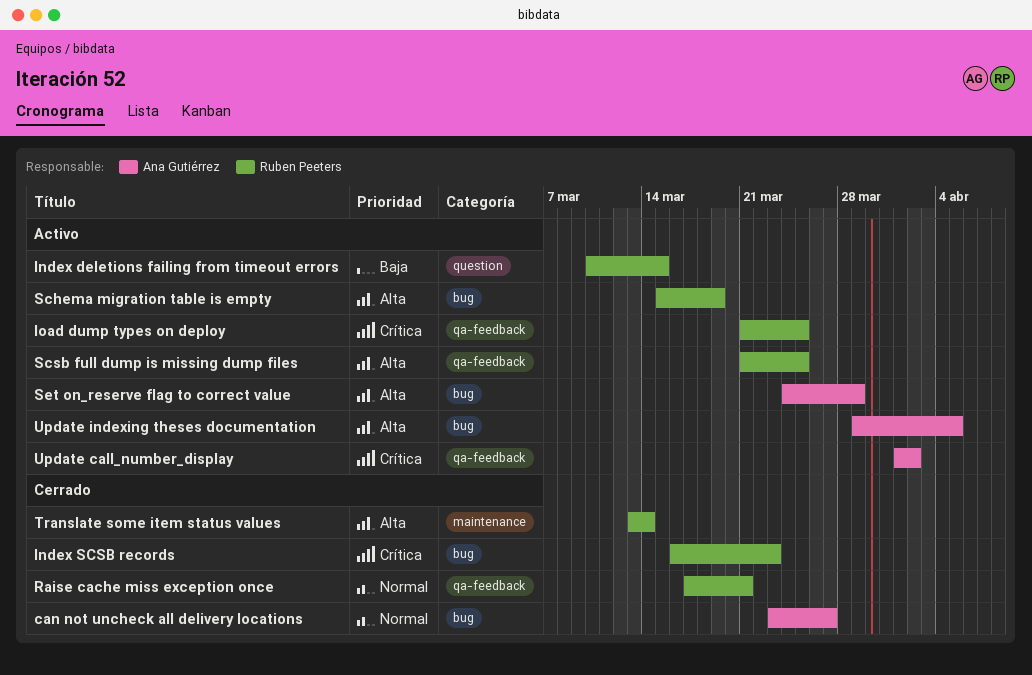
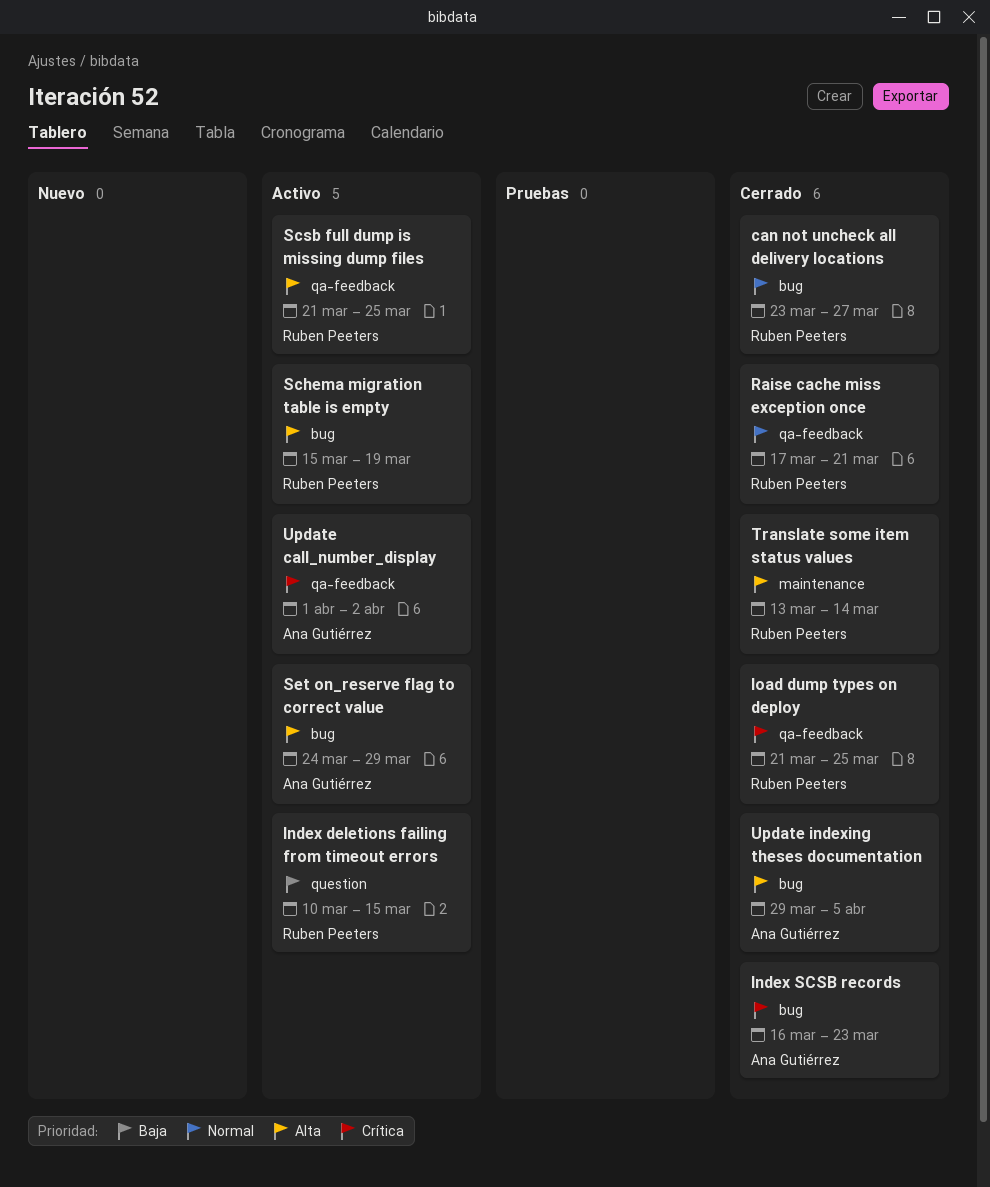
can not uncheck all delivery locations, owner: Ana Gutiérrez -> Ruben Peeters
Index SCSB records, owner: Ruben Peeters -> Ana Gutiérrez
load dump types on deploy, status: Activo -> Cerrado
Update indexing theses documentation, status: Activo -> Cerrado

